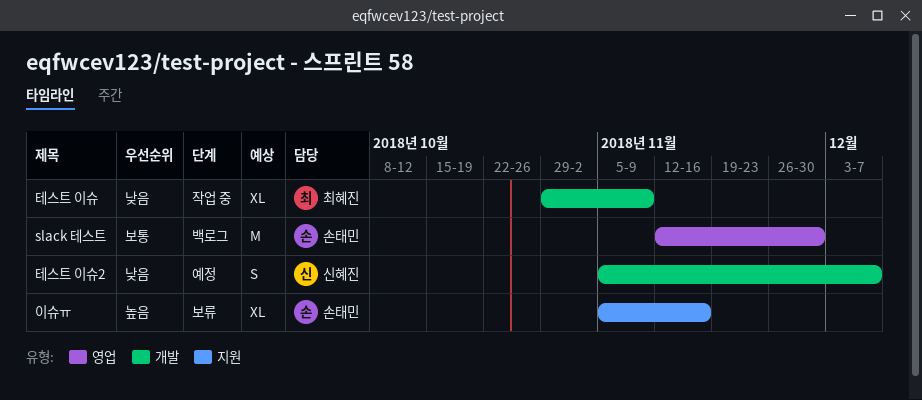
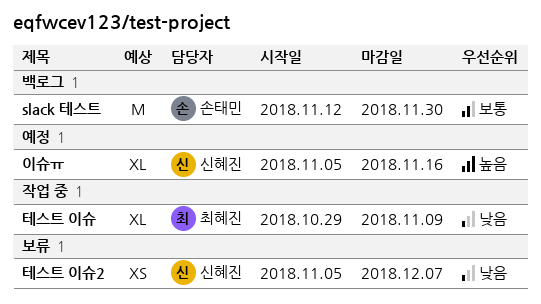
이슈ㅠ, status: 보류 -> 예정
이슈ㅠ, owner: 손태민 -> 신혜진
테스트 이슈2, status: 예정 -> 보류
테스트 이슈2, estimate: S -> XS

